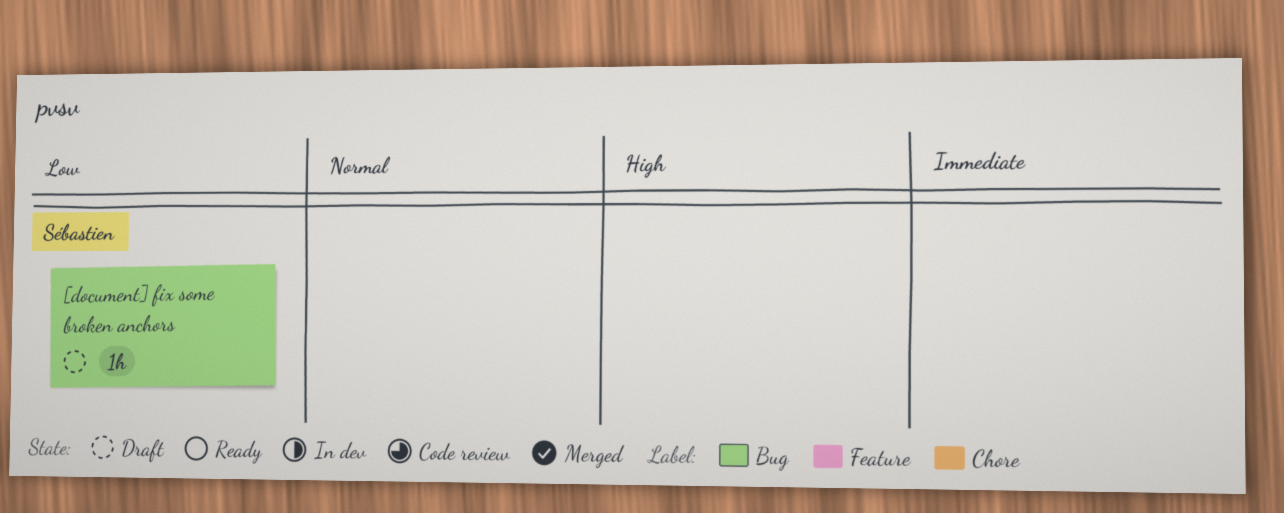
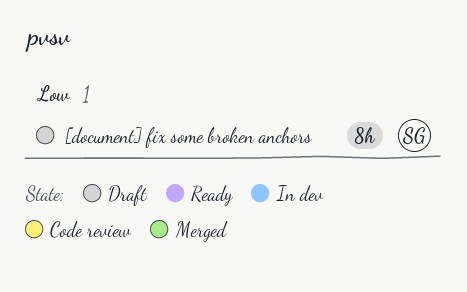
[document] fix some broken anchors, estimate: 1h -> 8h

